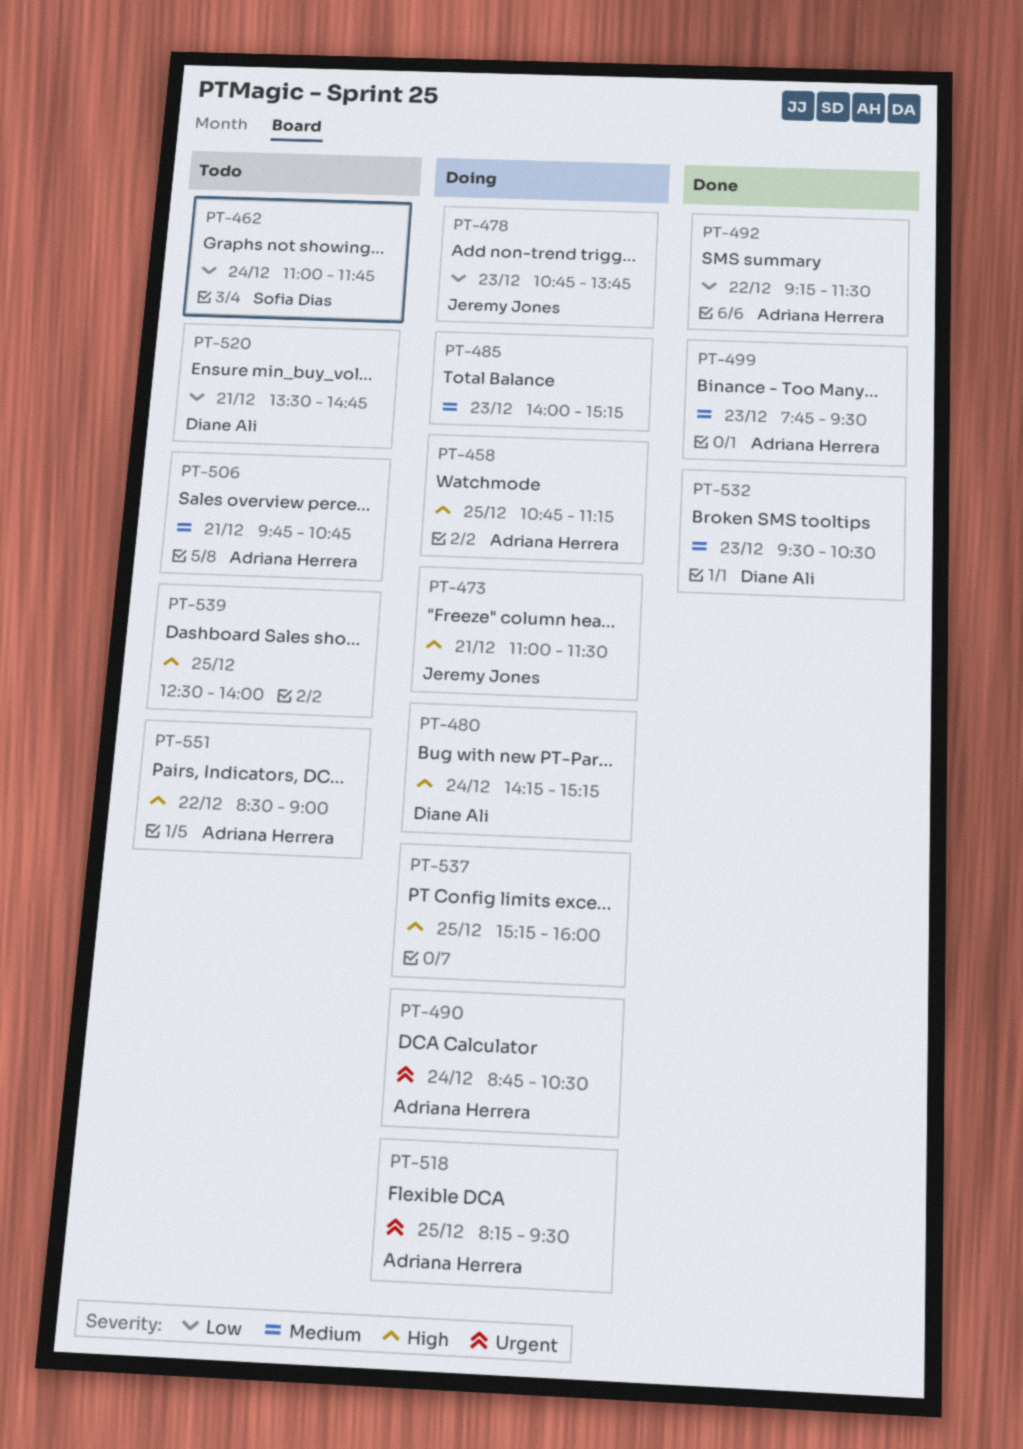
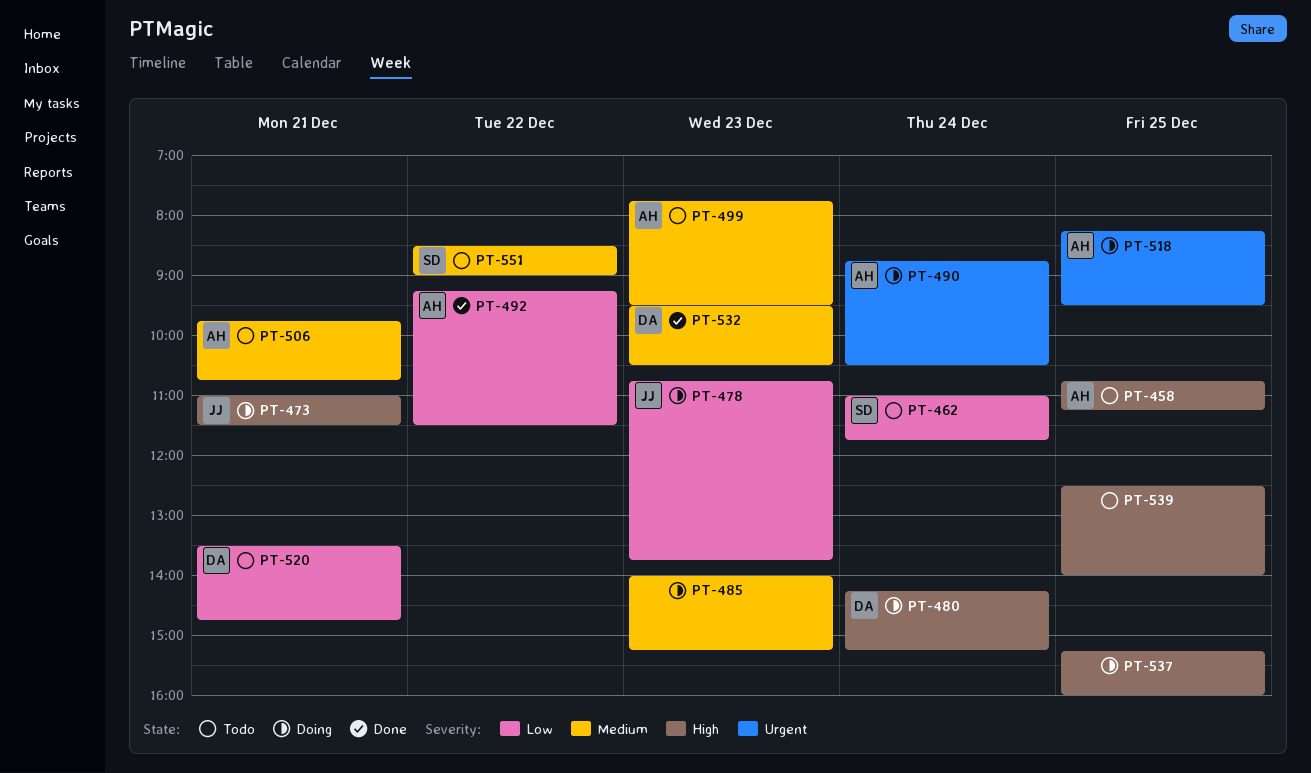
PT-458, status: Doing -> Todo
PT-499, status: Done -> Todo
PT-551, owner: Adriana Herrera -> Sofia Dias
PT-551, priority: High -> Medium

